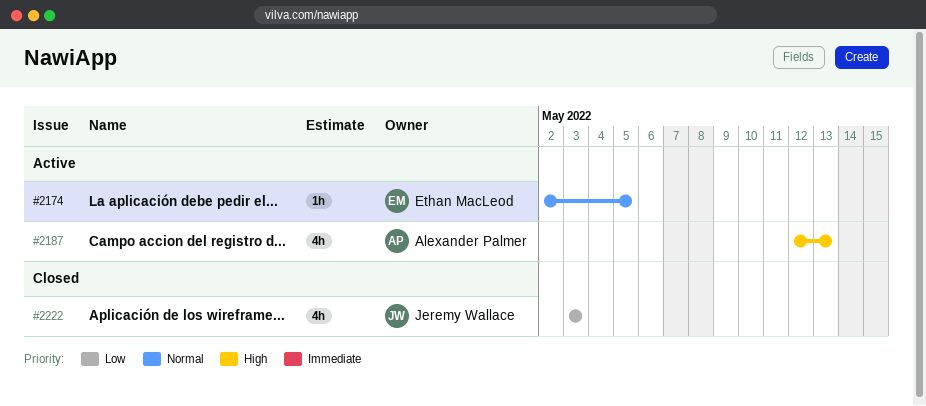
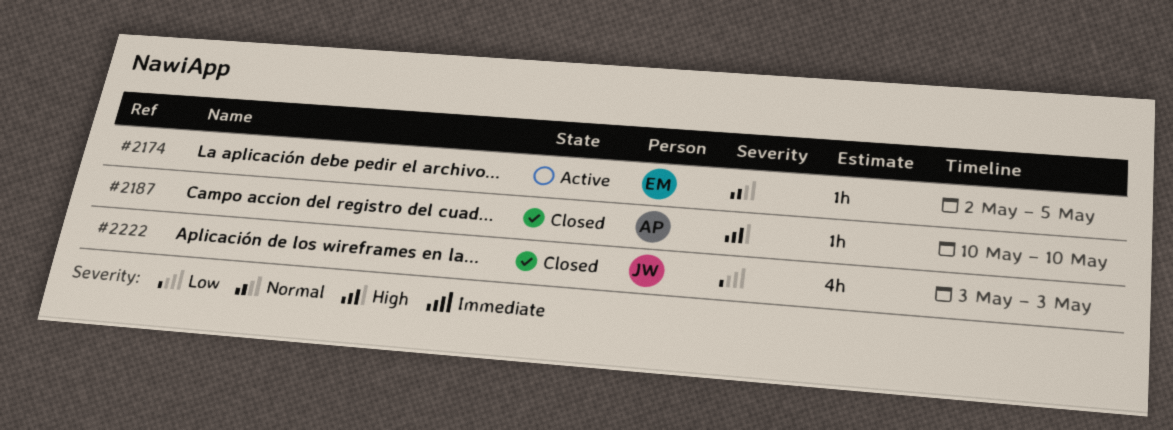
#2187, status: Active -> Closed
#2187, estimate: 4h -> 1h
#2187, start: May 12 -> May 10
#2187, due: May 13 -> May 10

